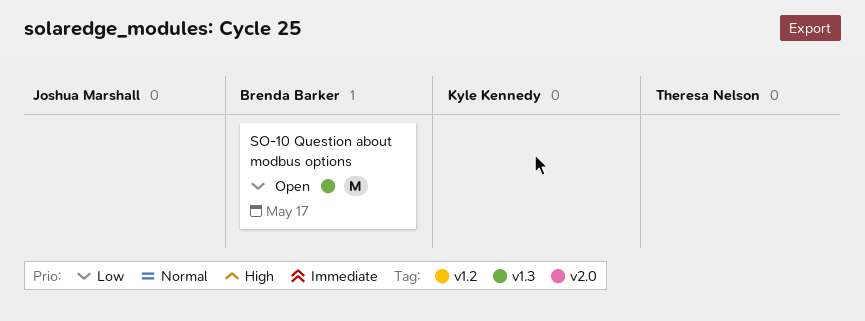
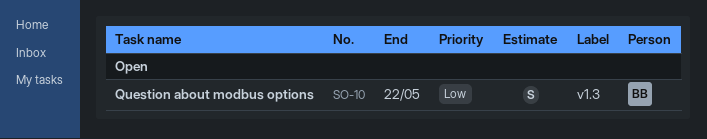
SO-10, estimate: M -> S
SO-10, due: May 17 -> May 22

